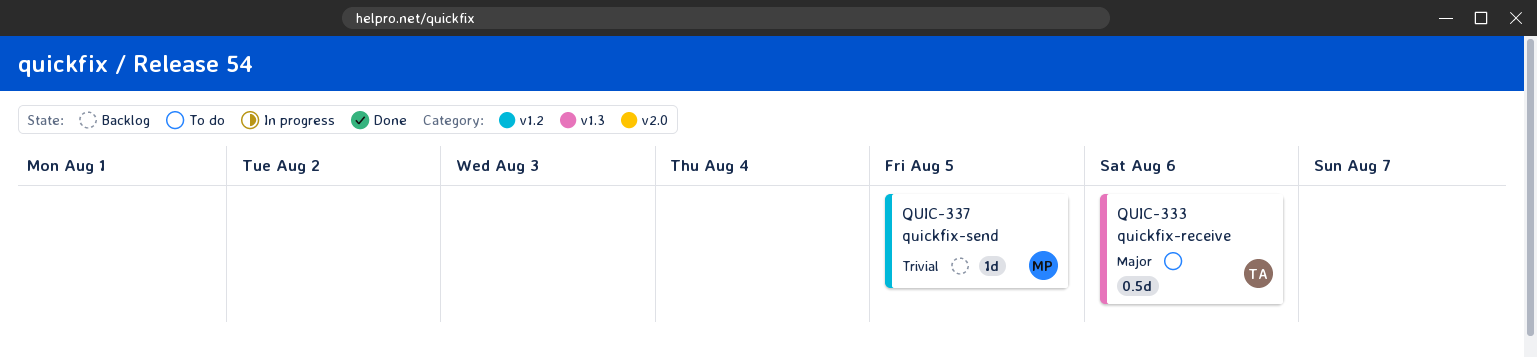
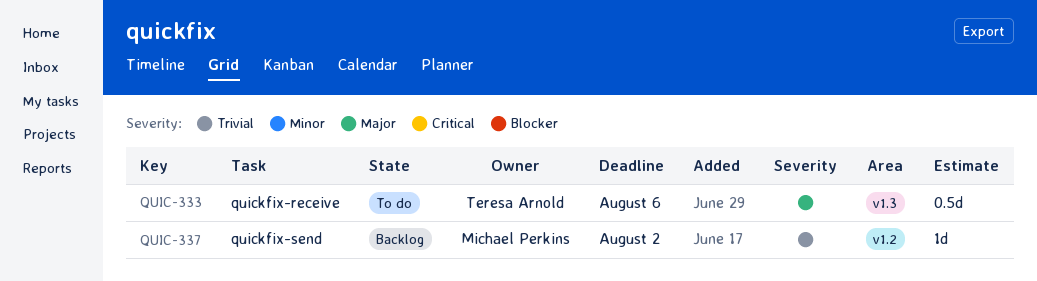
QUIC-337, due: Aug 5 -> Aug 2

